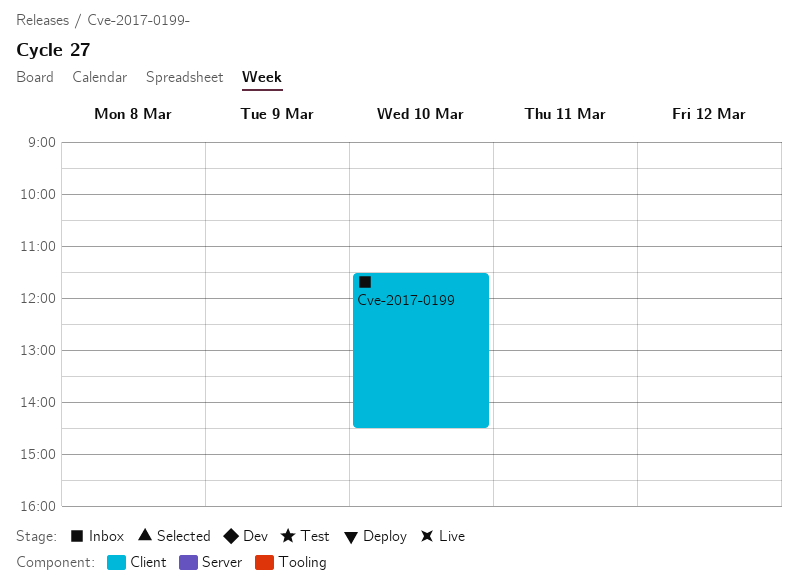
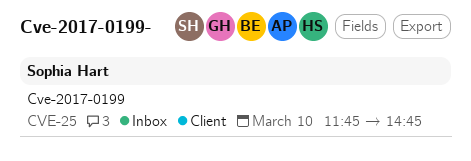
Cve-2017-0199, begins: 11:30 -> 11:45
Cve-2017-0199, ends: 14:30 -> 14:45

